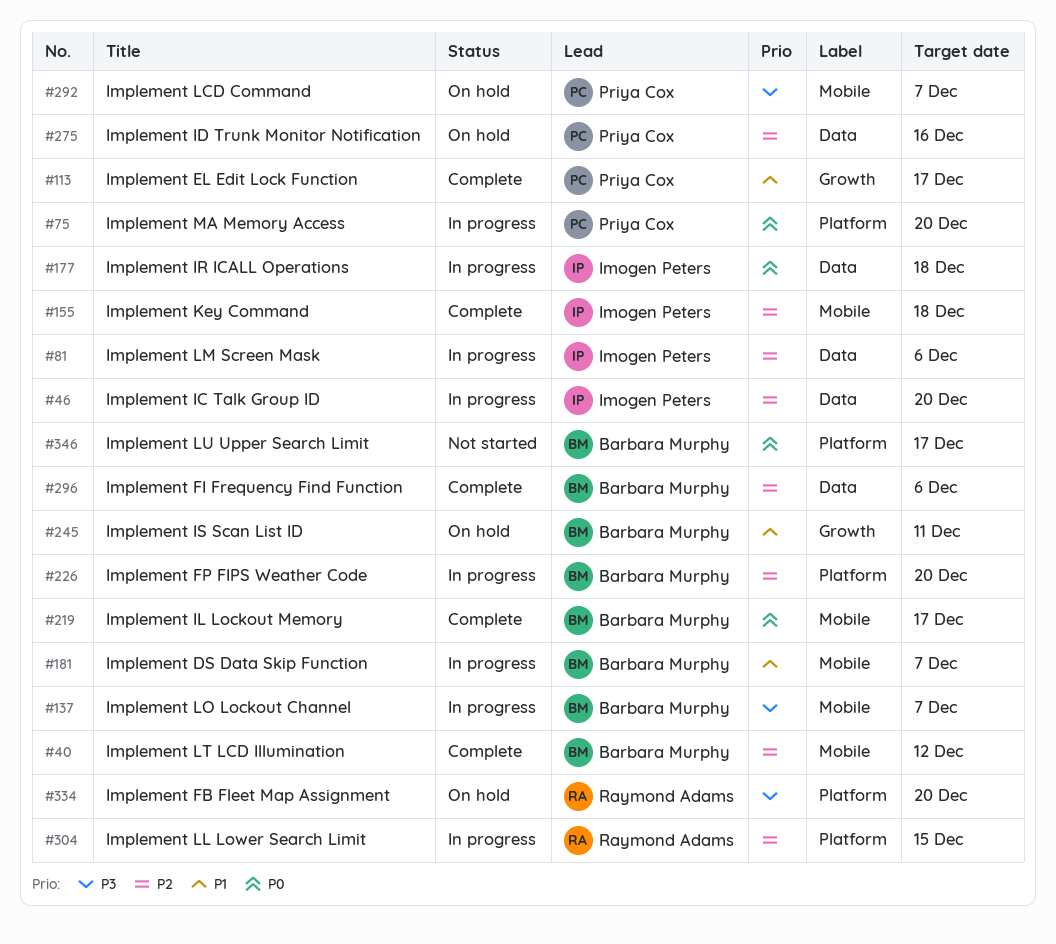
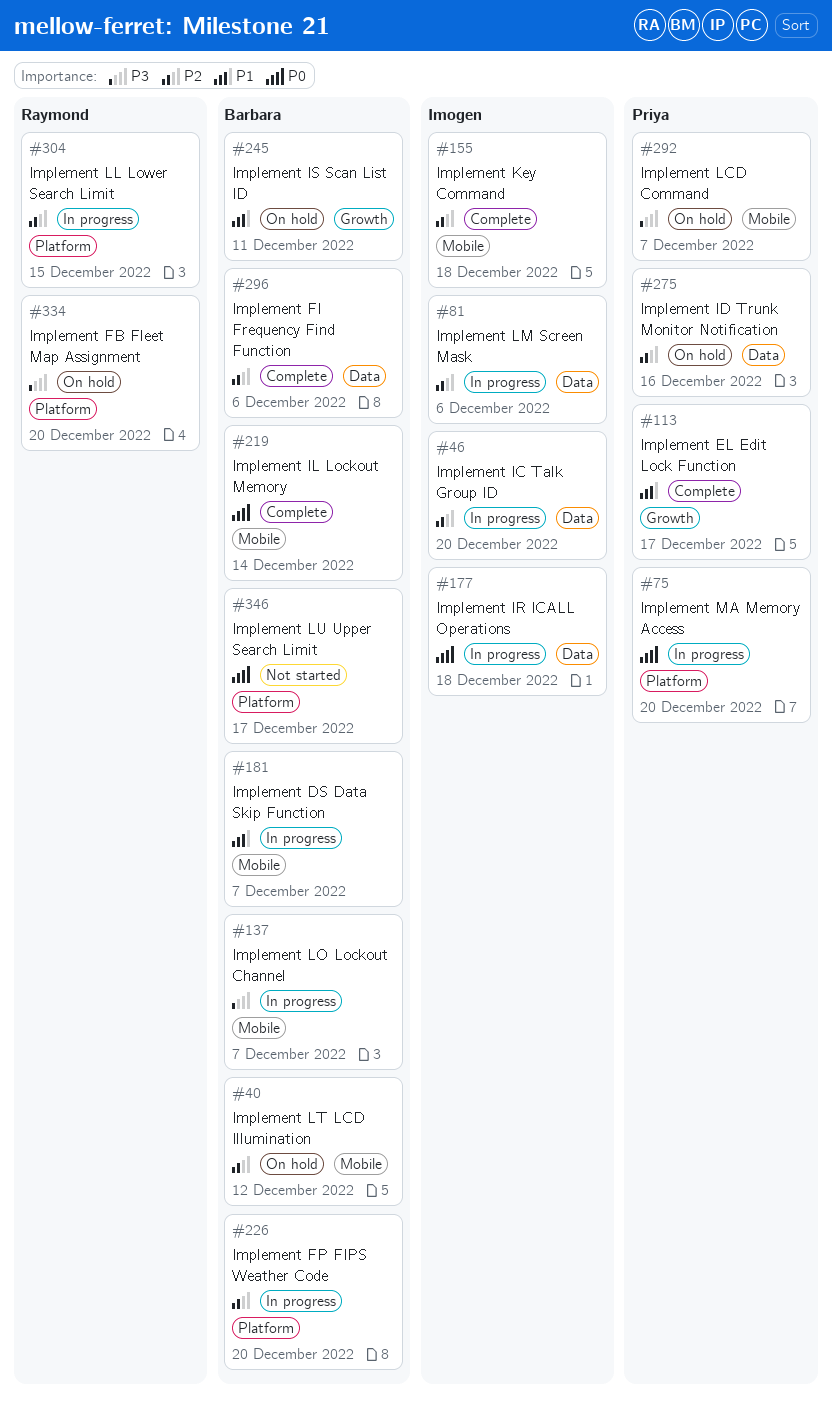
#40, status: Complete -> On hold
#219, due: Dec 17 -> Dec 14

